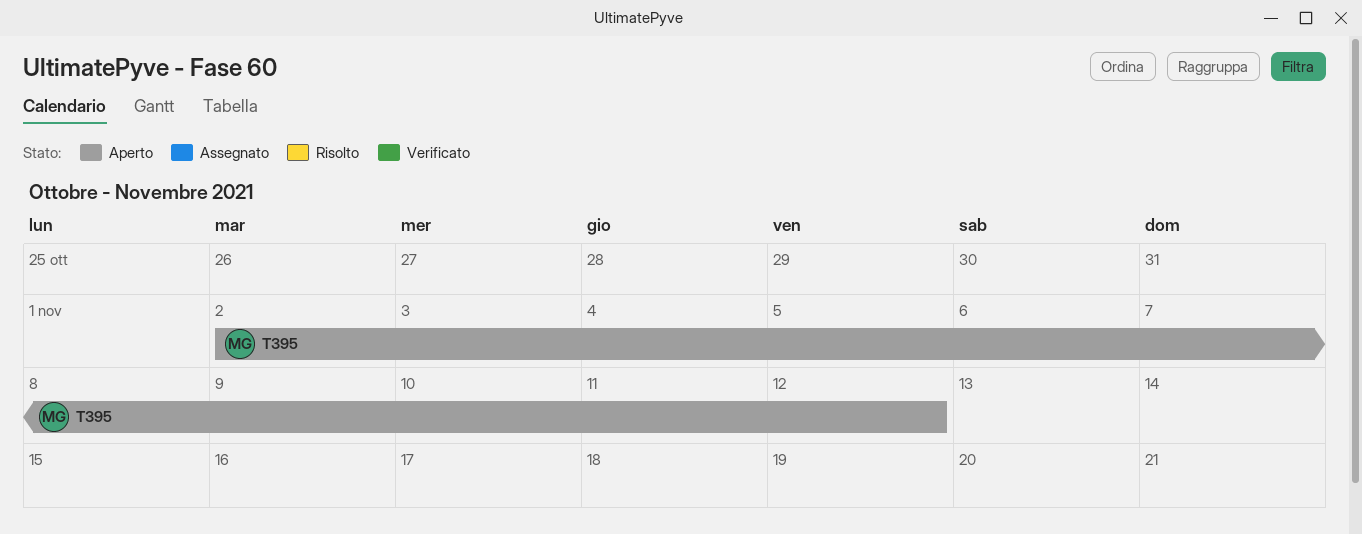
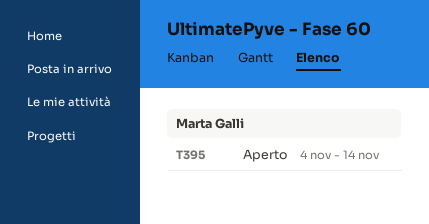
T395, start: Nov 2 -> Nov 4
T395, due: Nov 12 -> Nov 14

